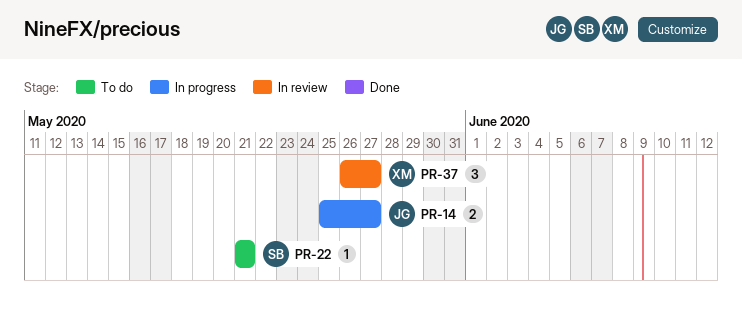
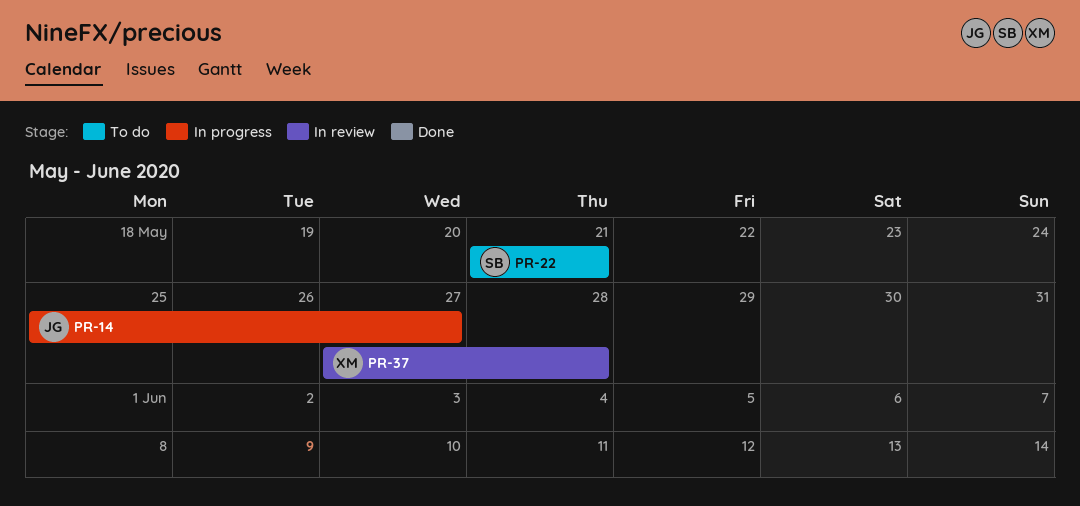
PR-37, start: May 26 -> May 27
PR-37, due: May 27 -> May 28

